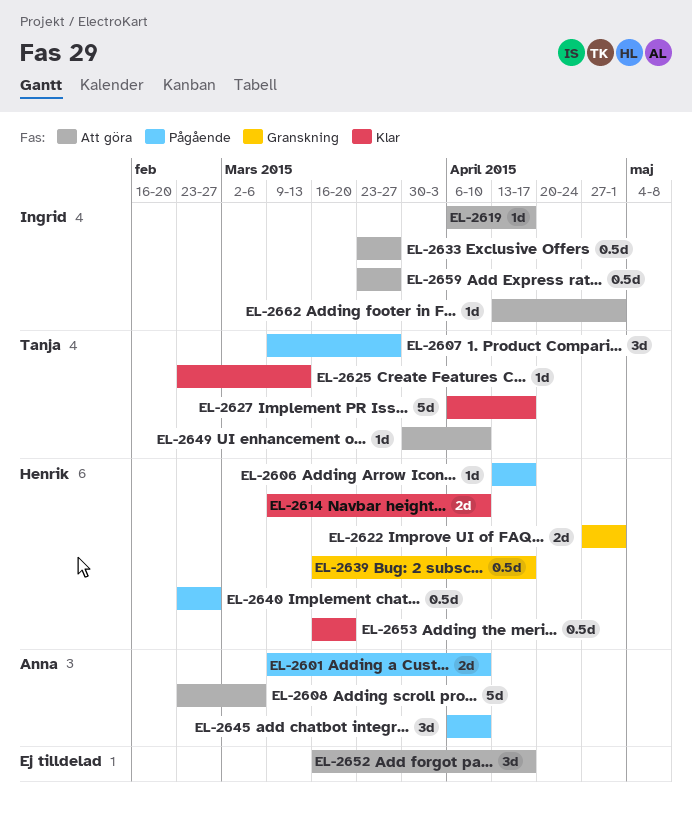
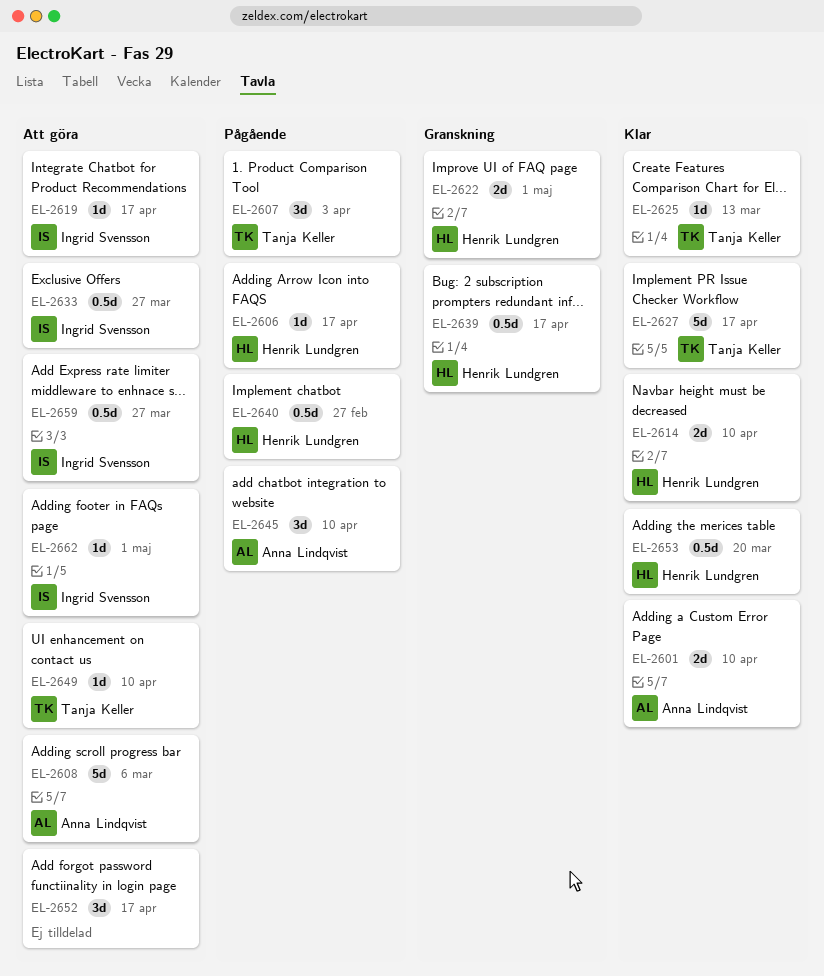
EL-2601, status: Pågående -> Klar
EL-2607, due: Mar 27 -> Apr 3

